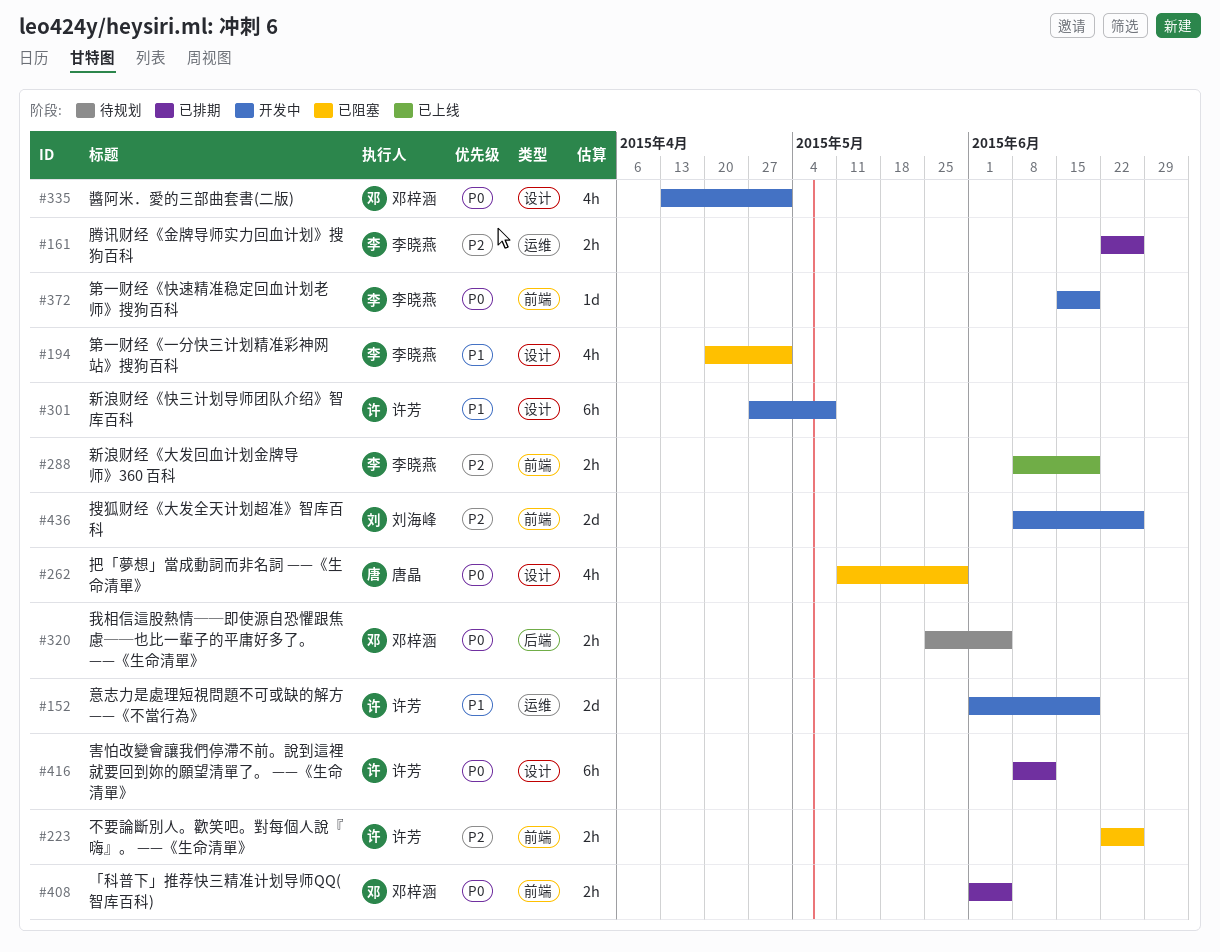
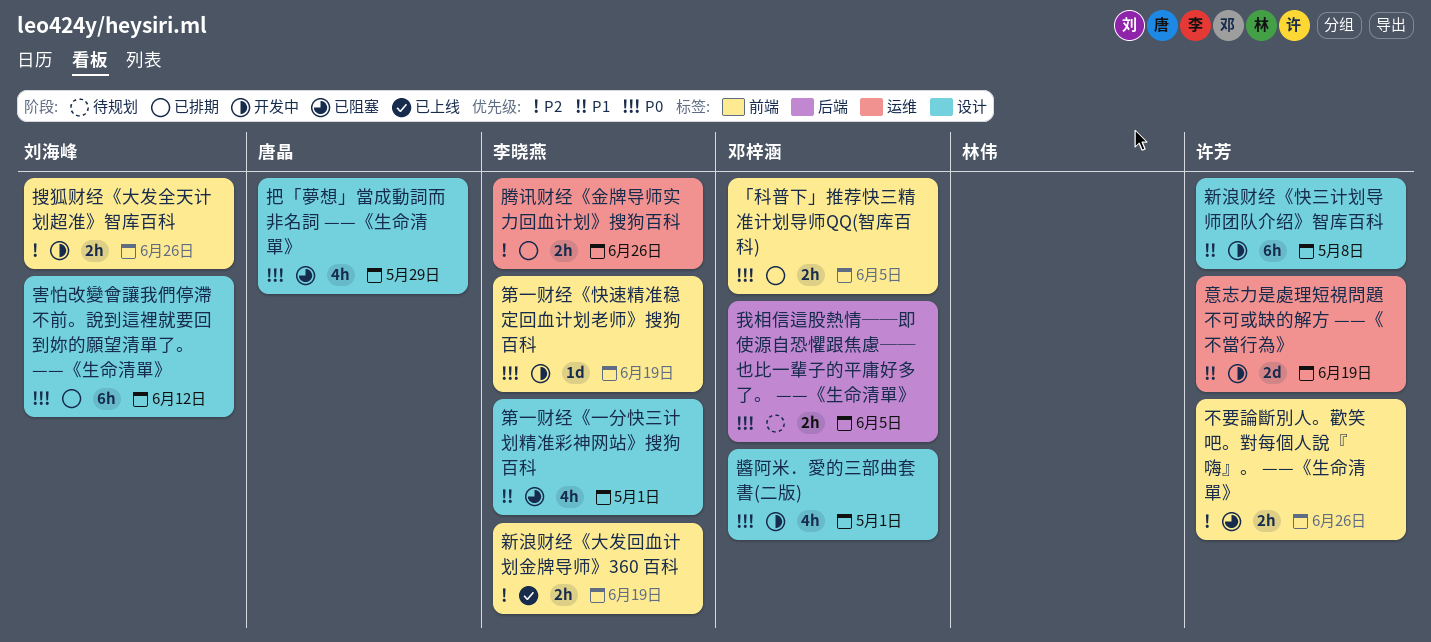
害怕改變會讓我們停滯不前。說到這裡就要回到妳的願望清單了。 ——《生命清單》, owner: 许芳 -> 刘海峰
搜狐财经《大发全天计划超准》智库百科, estimate: 2d -> 2h

